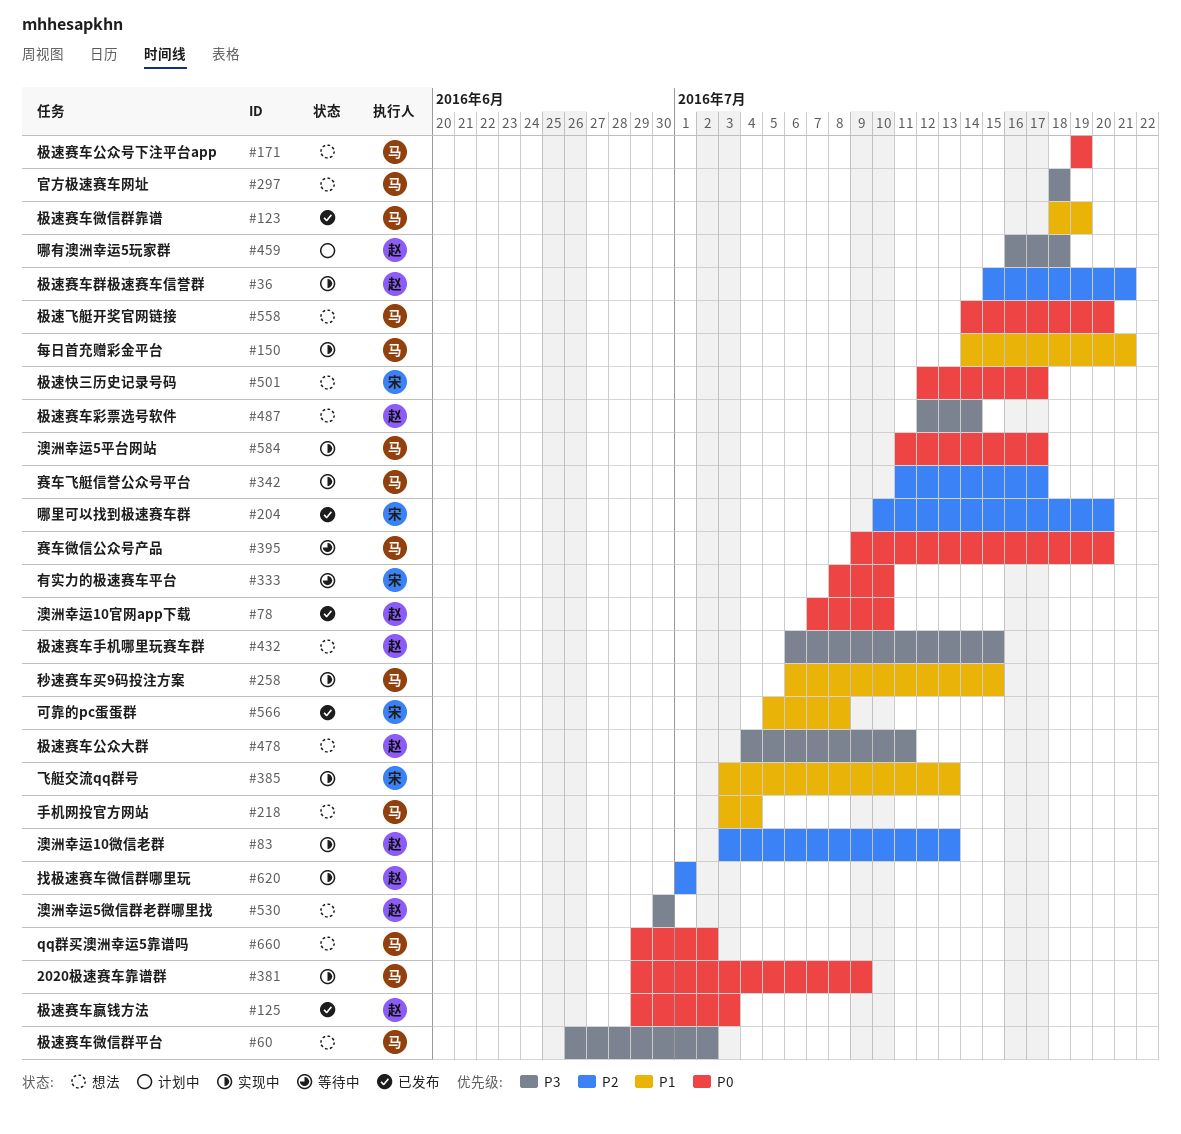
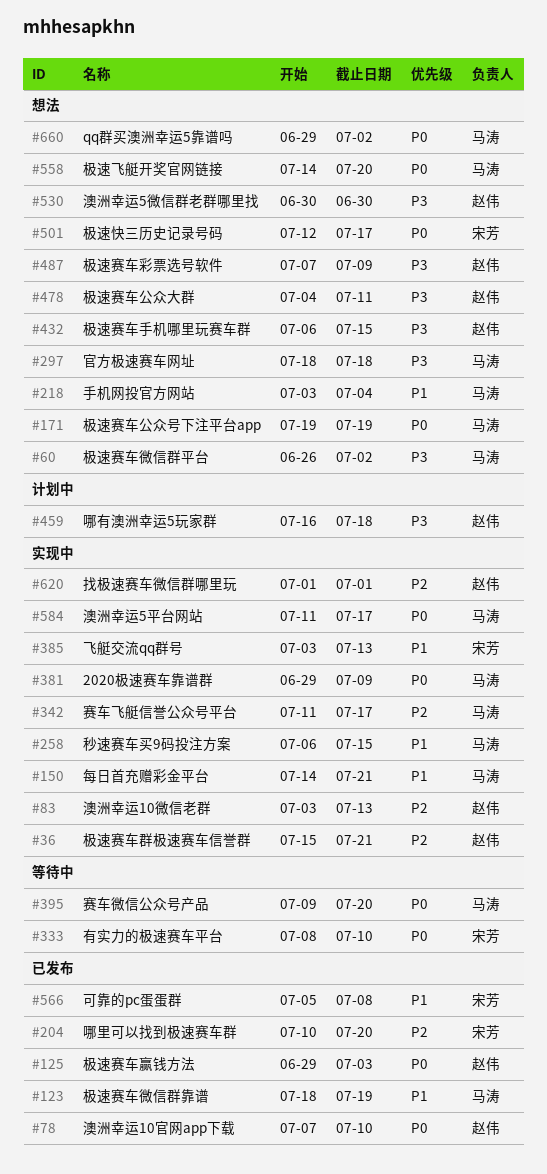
#487, start: Jul 12 -> Jul 7
#487, due: Jul 14 -> Jul 9

